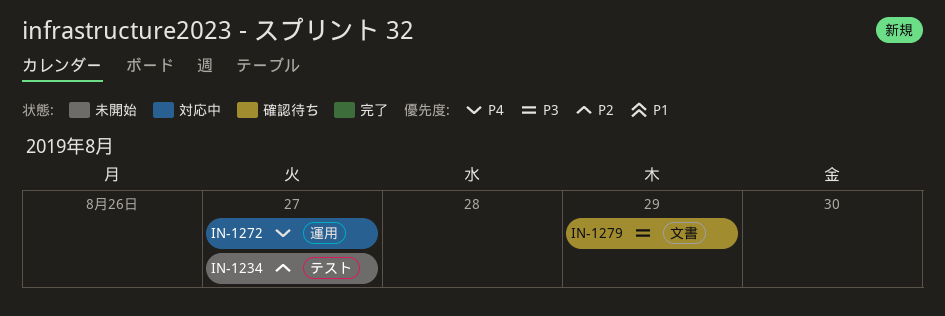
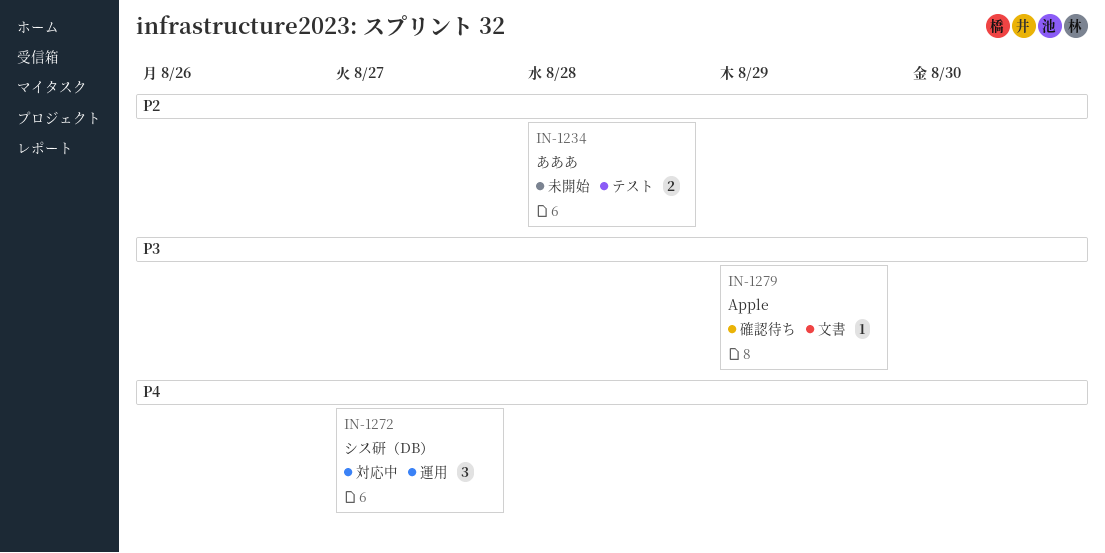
IN-1234, due: Aug 27 -> Aug 28

